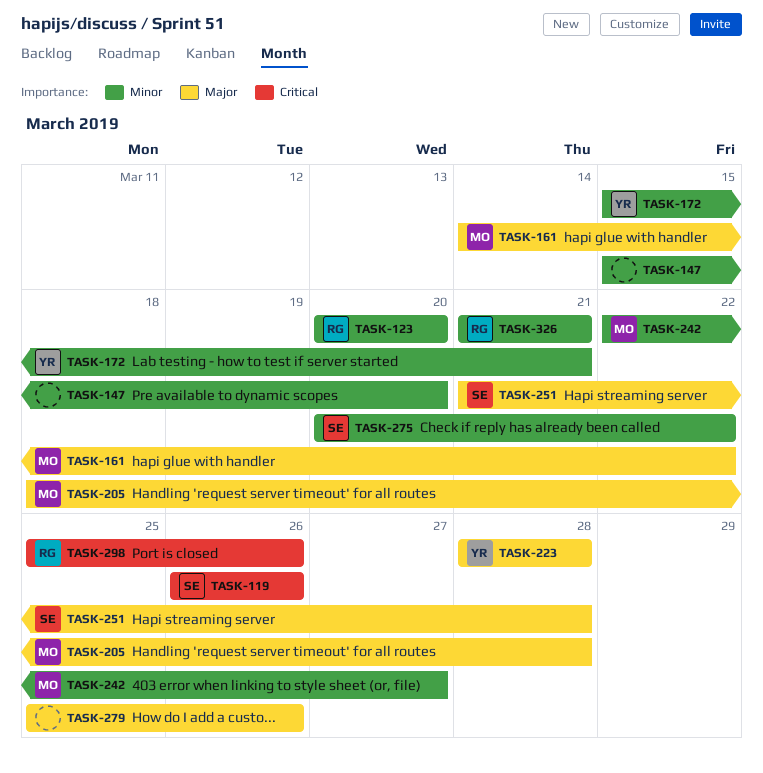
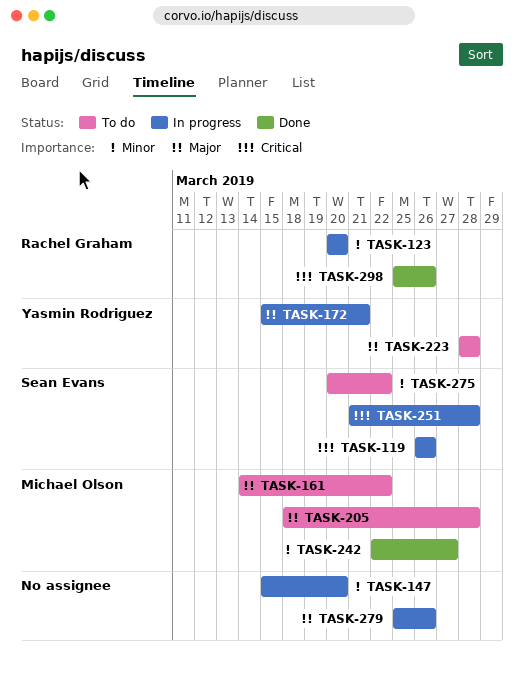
TASK-172, priority: Minor -> Major
TASK-251, priority: Major -> Critical
TASK-326: present -> none

